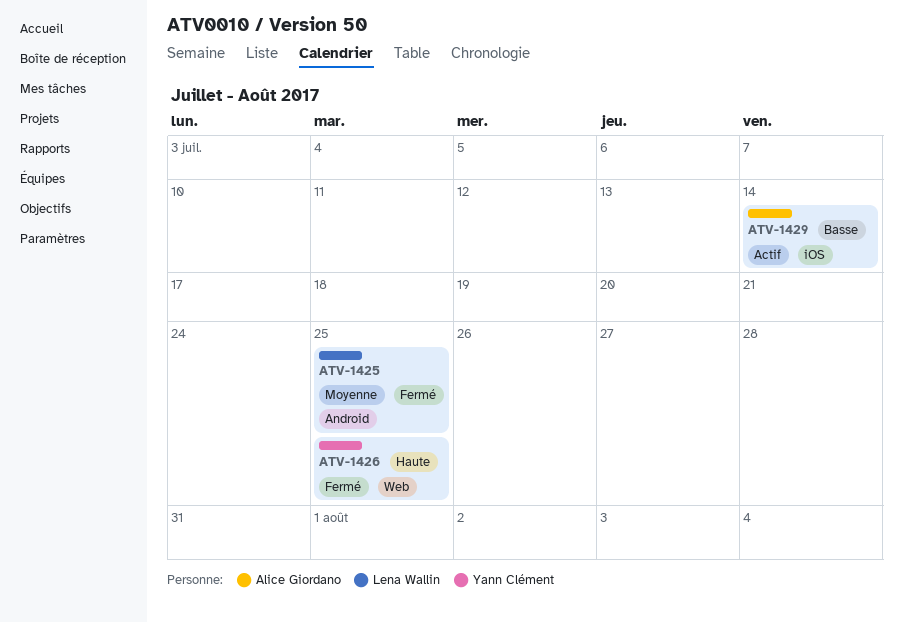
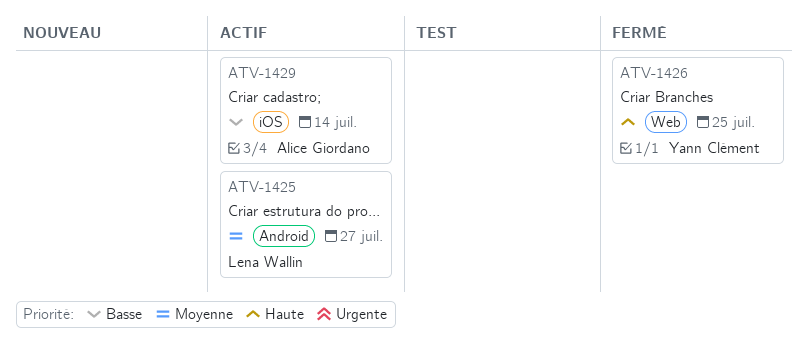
ATV-1425, status: Fermé -> Actif
ATV-1425, due: Jul 25 -> Jul 27

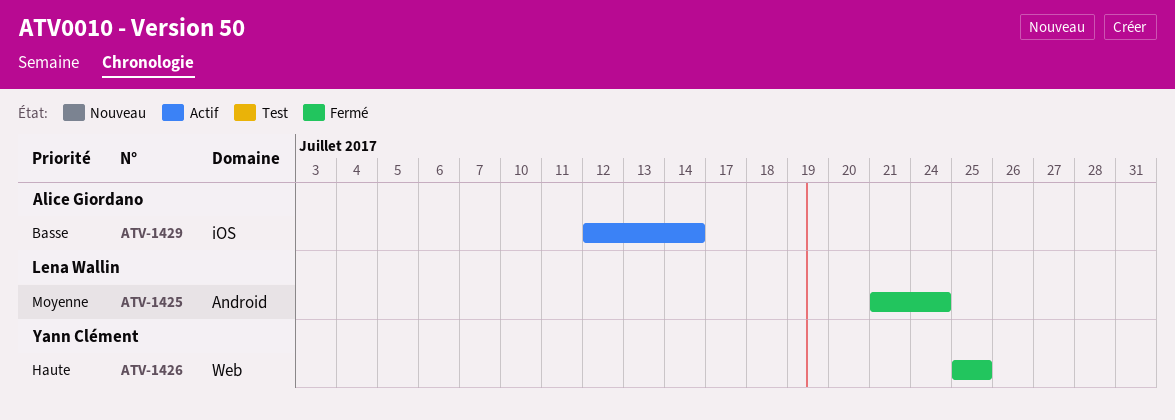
ATV-1425, status: Actif -> Fermé
ATV-1425, due: Jul 27 -> Jul 24

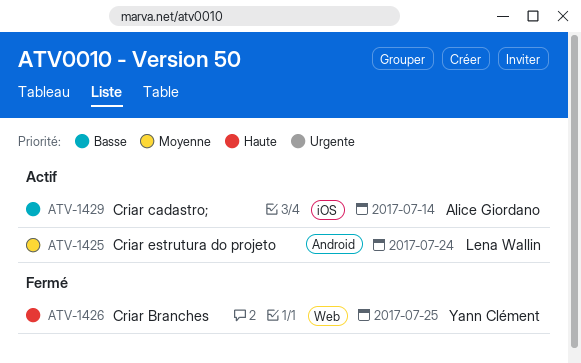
ATV-1425, status: Fermé -> Actif

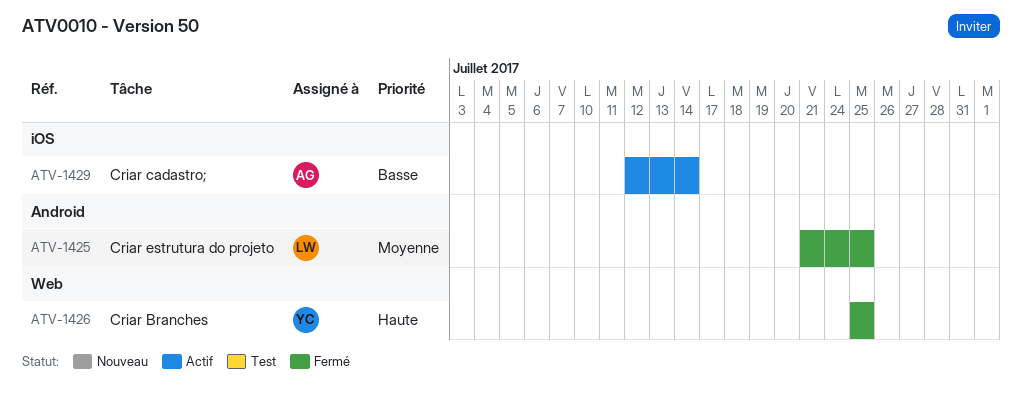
ATV-1425, status: Actif -> Fermé
ATV-1425, due: Jul 24 -> Jul 25

